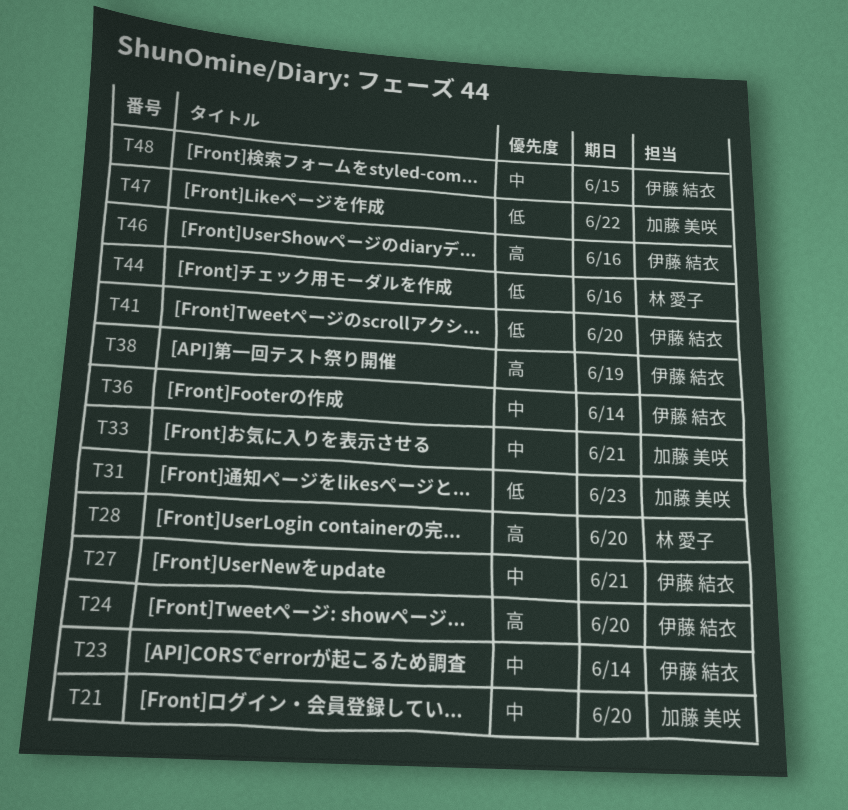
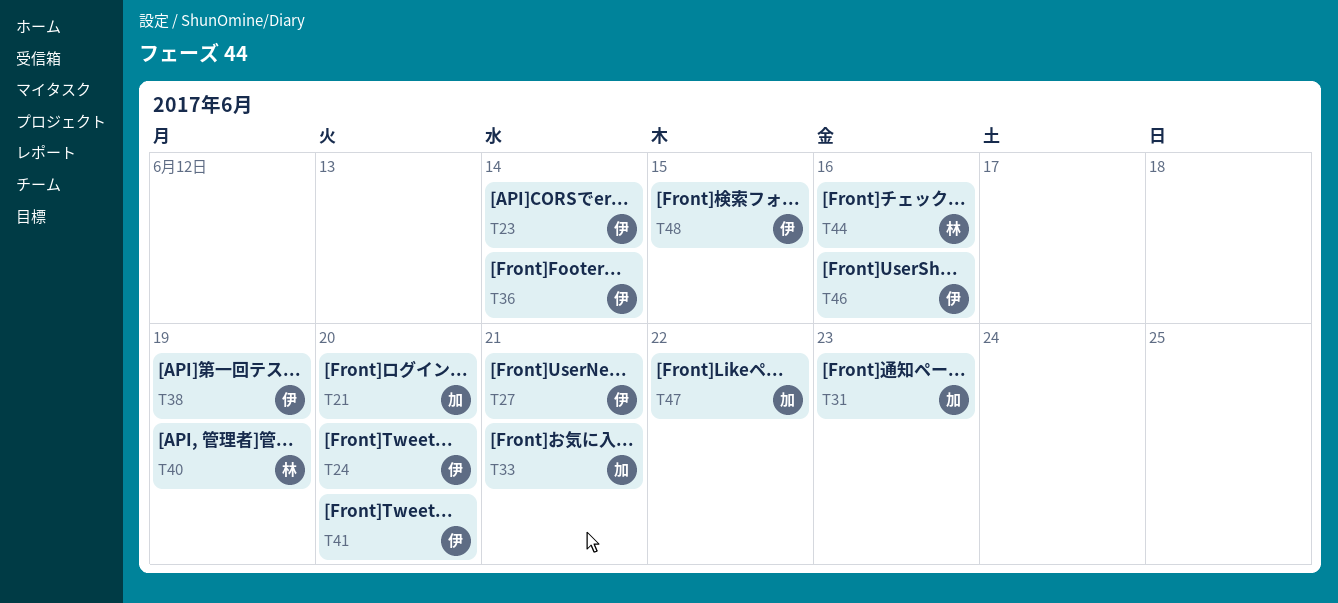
T28: present -> none
T40: none -> present

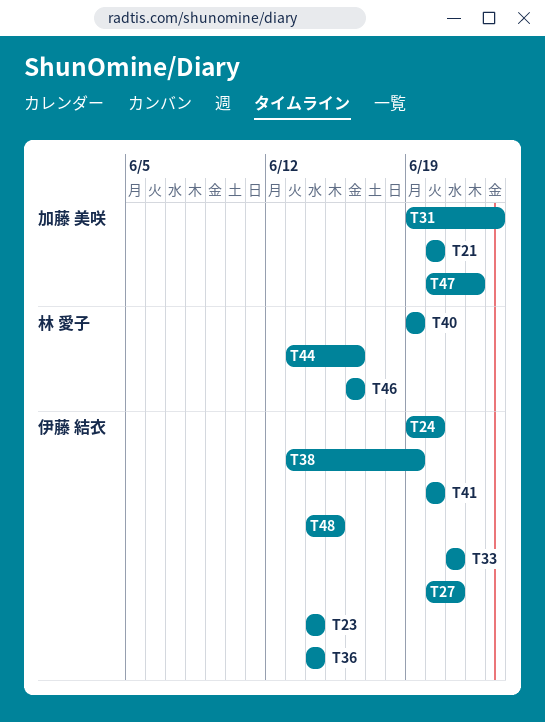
T33, owner: 加藤 美咲 -> 伊藤 結衣
T46, owner: 伊藤 結衣 -> 林 愛子

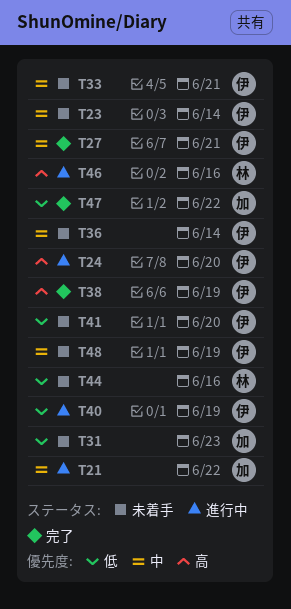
T21, due: Jun 20 -> Jun 22
T40, owner: 林 愛子 -> 伊藤 結衣
T48, due: Jun 15 -> Jun 19

